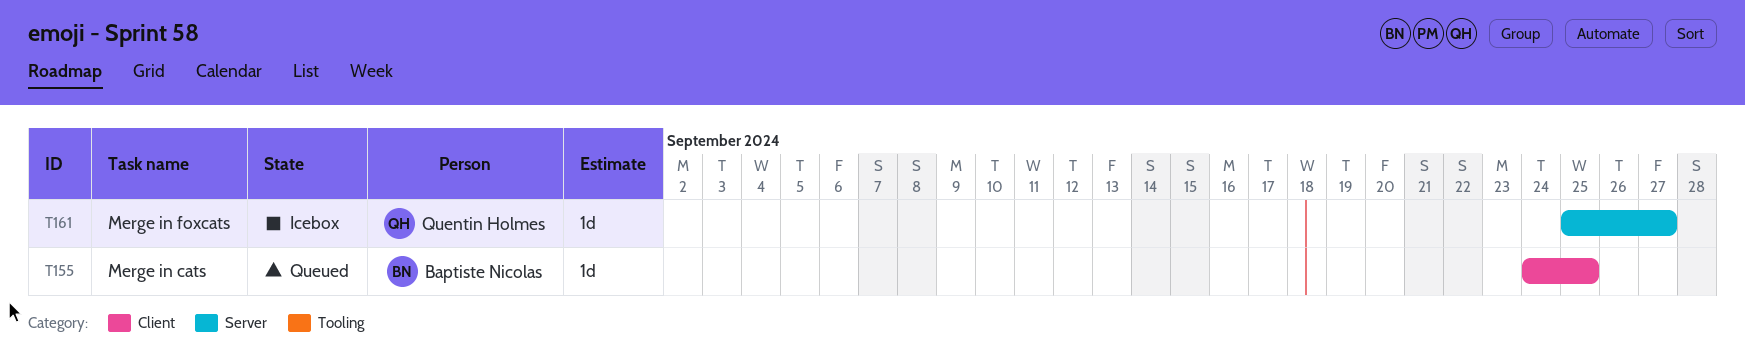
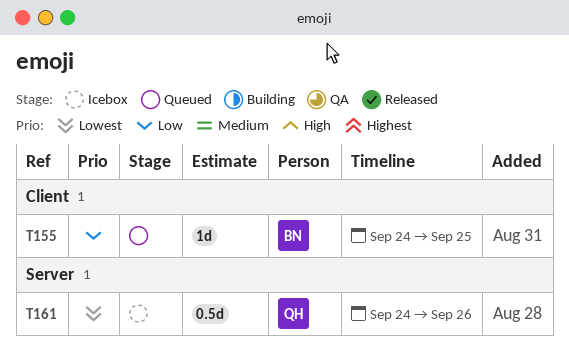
T161, estimate: 1d -> 0.5d
T161, start: Sep 25 -> Sep 24
T161, due: Sep 27 -> Sep 26

